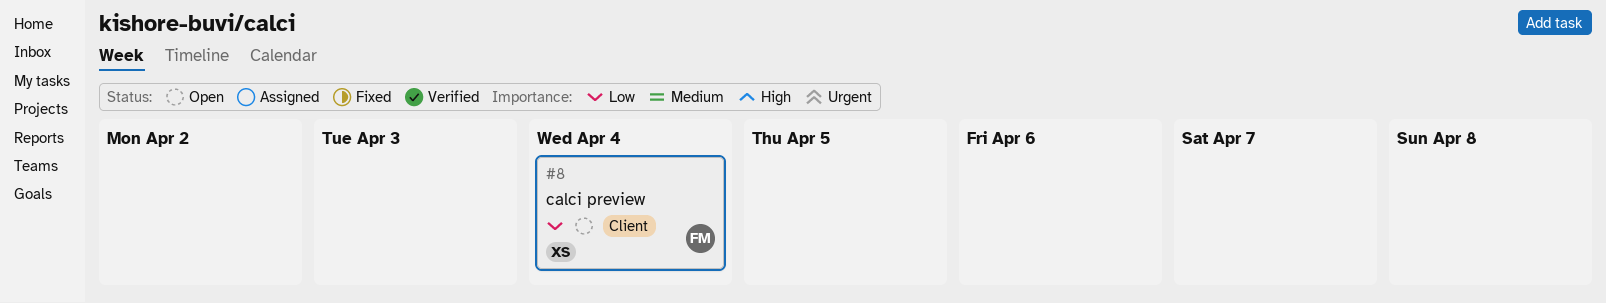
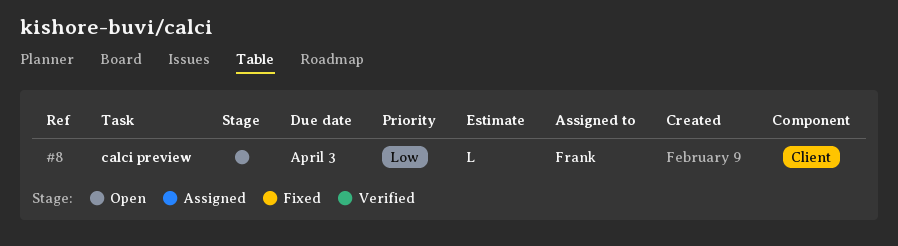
#8, estimate: XS -> L
#8, due: Apr 4 -> Apr 3

